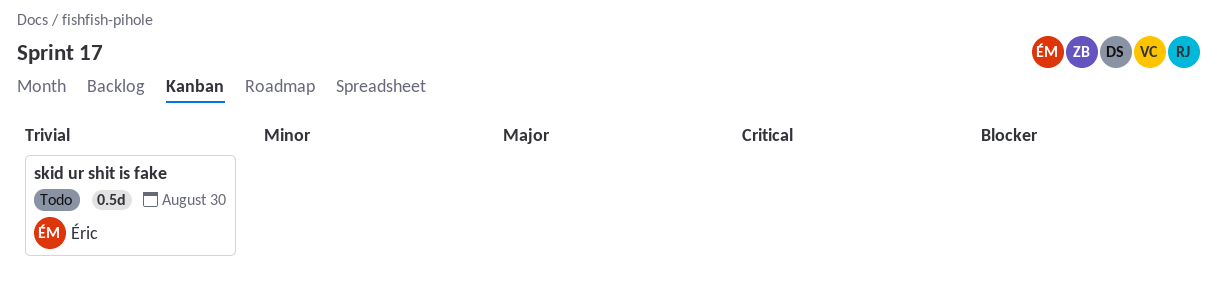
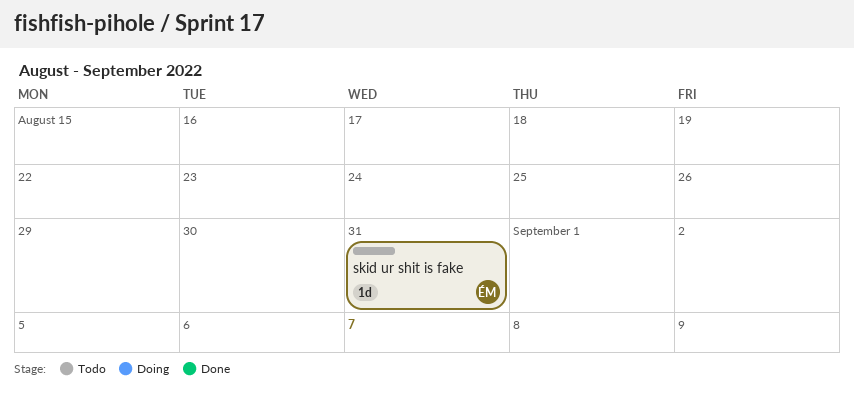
skid ur shit is fake, estimate: 0.5d -> 1d
skid ur shit is fake, due: Aug 30 -> Aug 31

